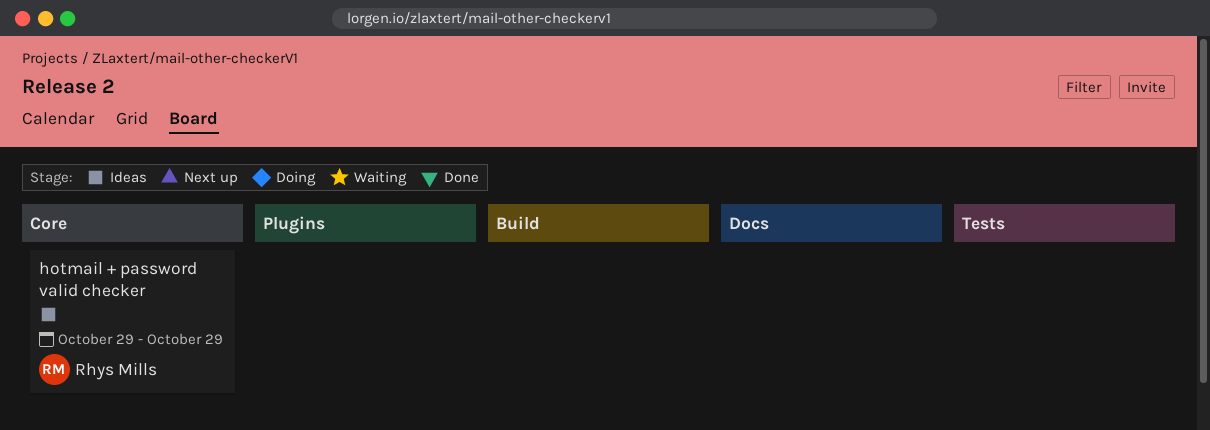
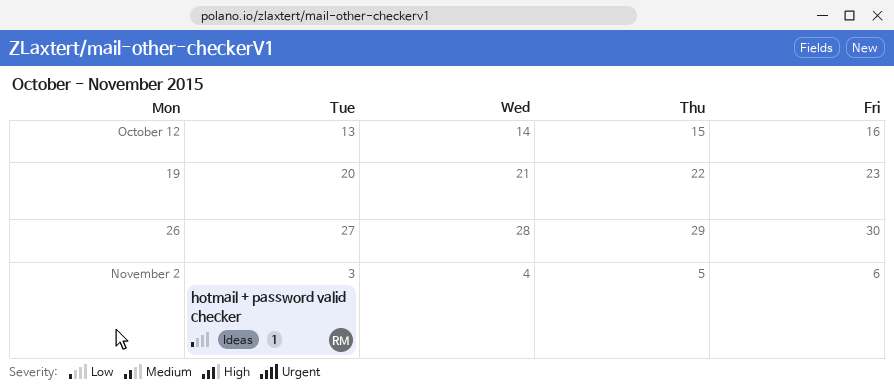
hotmail + password valid checker, due: Oct 29 -> Nov 3

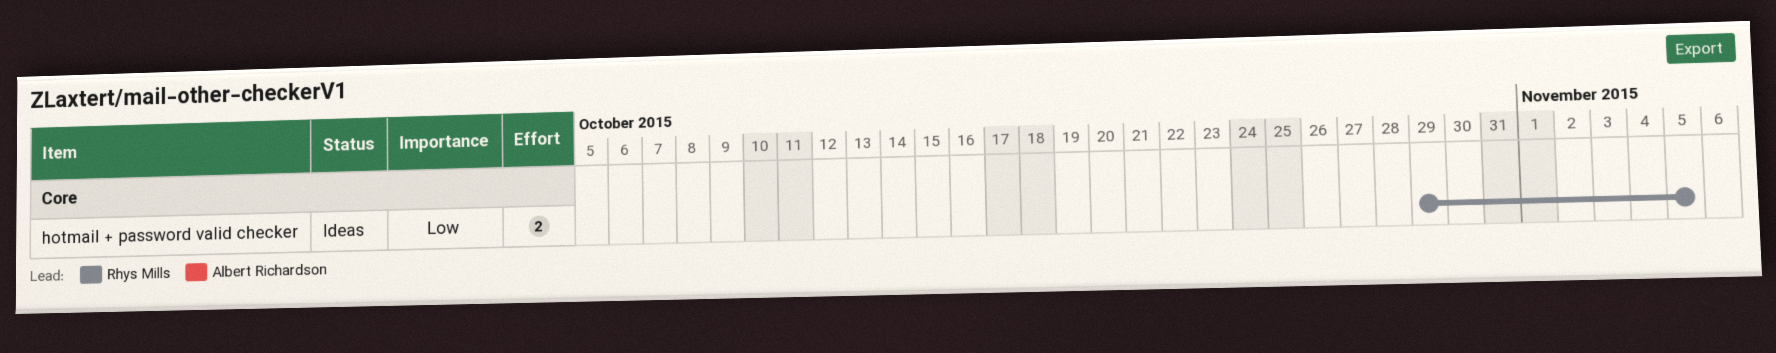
hotmail + password valid checker, estimate: 1 -> 2
hotmail + password valid checker, due: Nov 3 -> Nov 5

